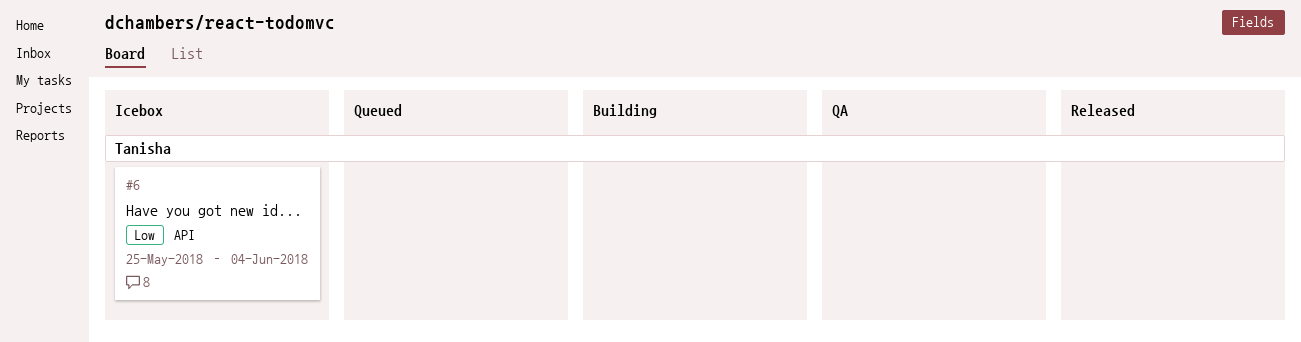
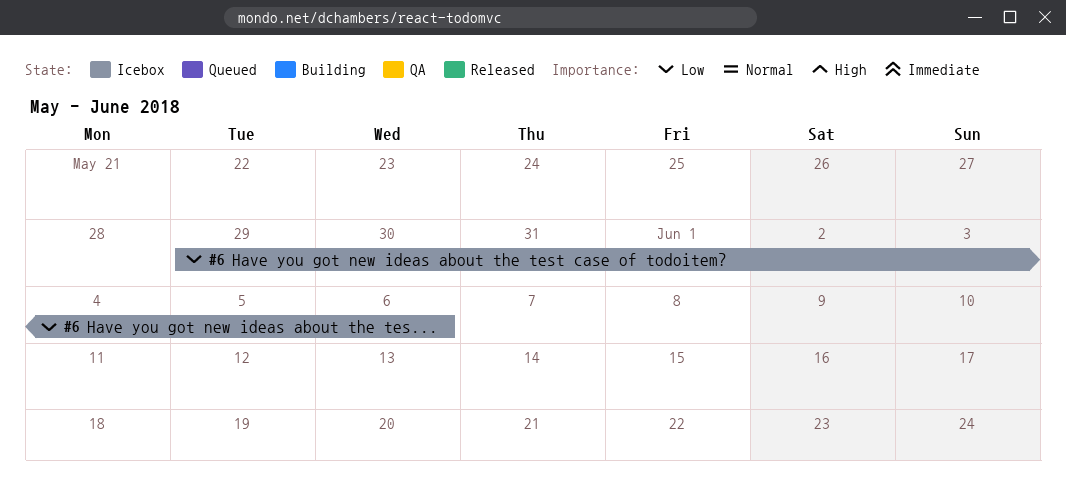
#6, start: May 25 -> May 29
#6, due: Jun 4 -> Jun 6

